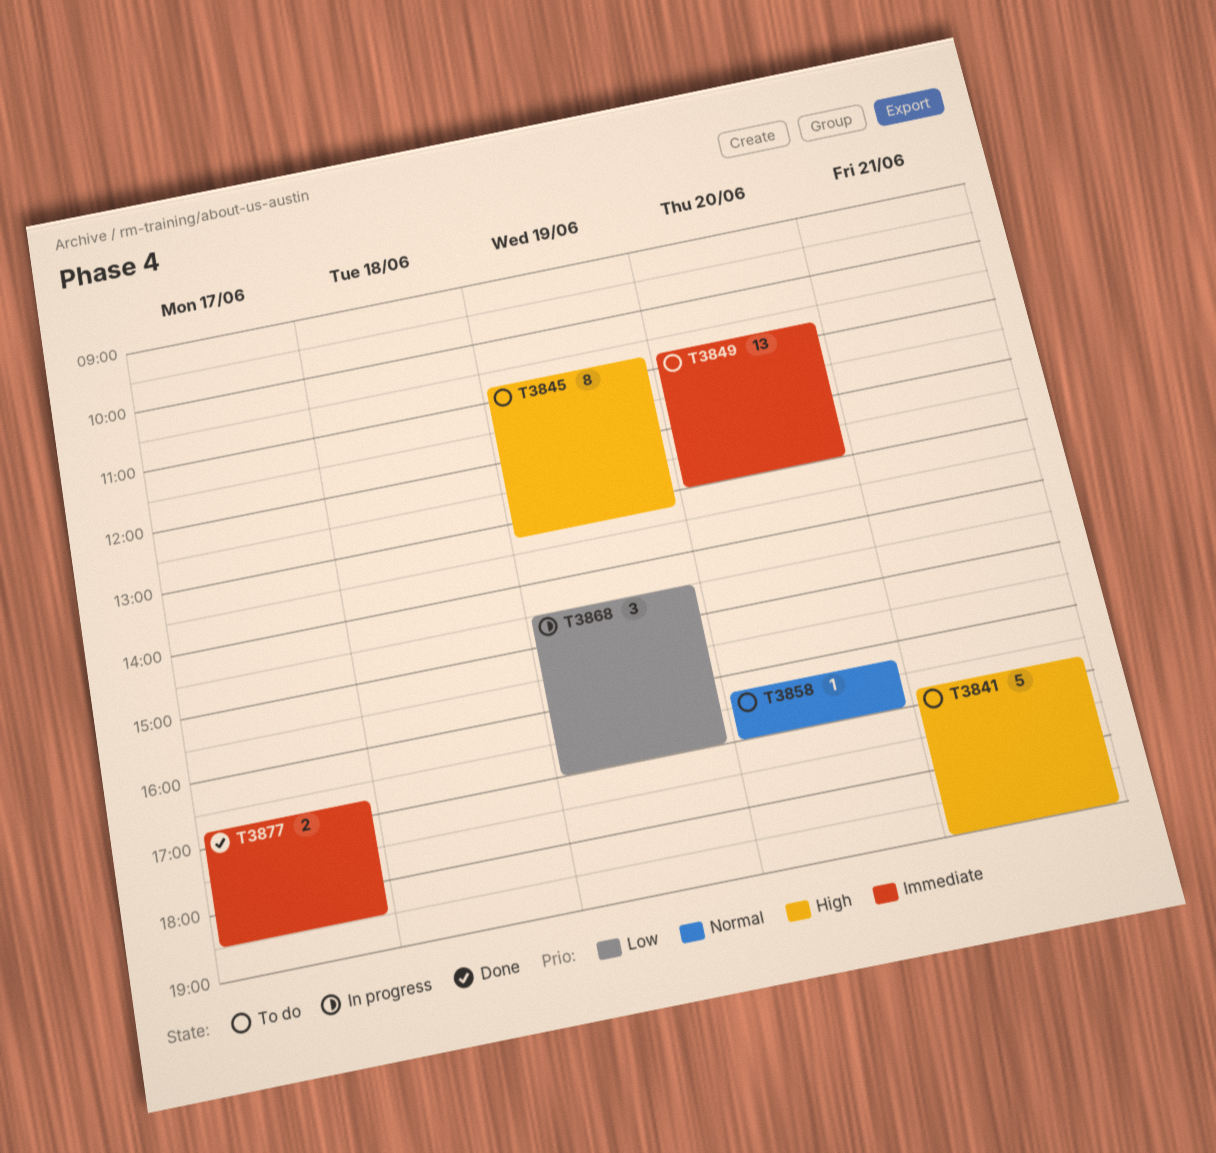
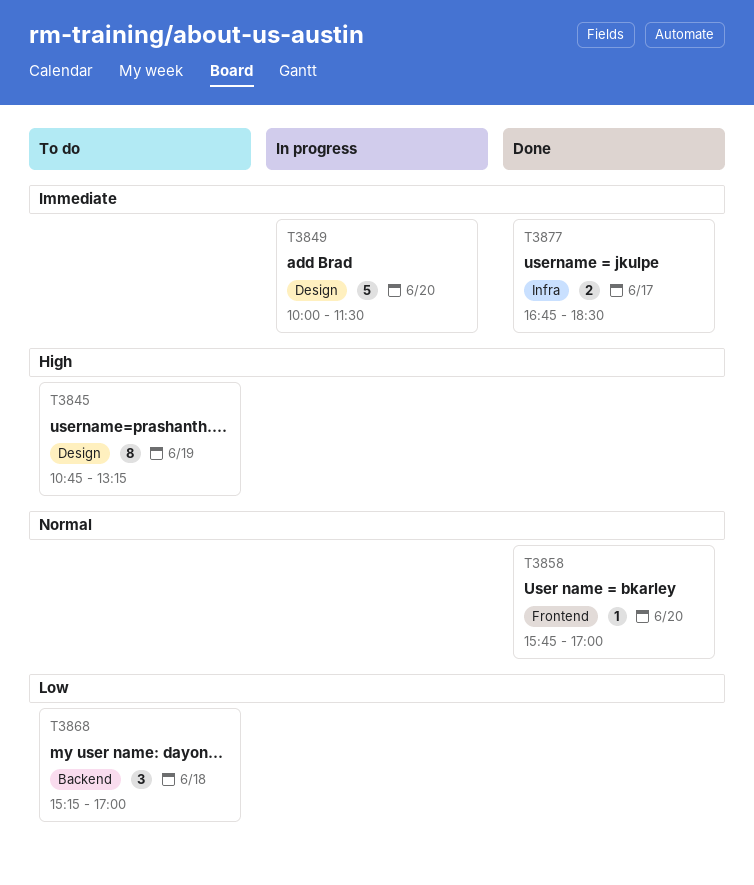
T3841: present -> none
T3849, status: To do -> In progress
T3849, estimate: 13 -> 5
T3849, begins: 10:45 -> 10:00
T3849, ends: 13:00 -> 11:30
T3858, status: To do -> Done
T3858, begins: 16:15 -> 15:45
T3868, status: In progress -> To do
T3868, day: Jun 19 -> Jun 18
T3868, begins: 14:30 -> 15:15

